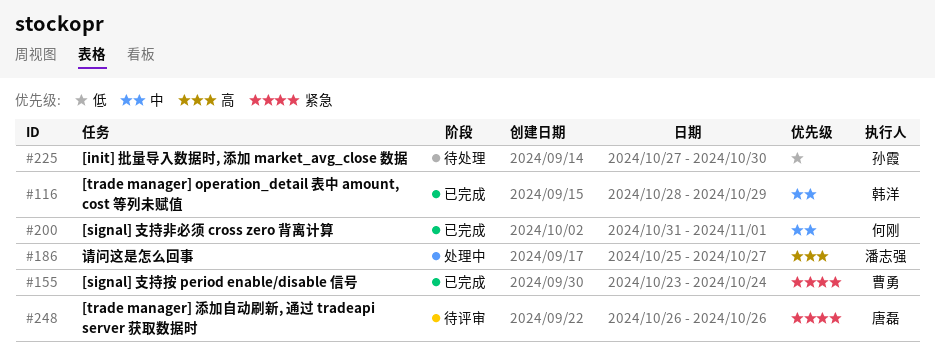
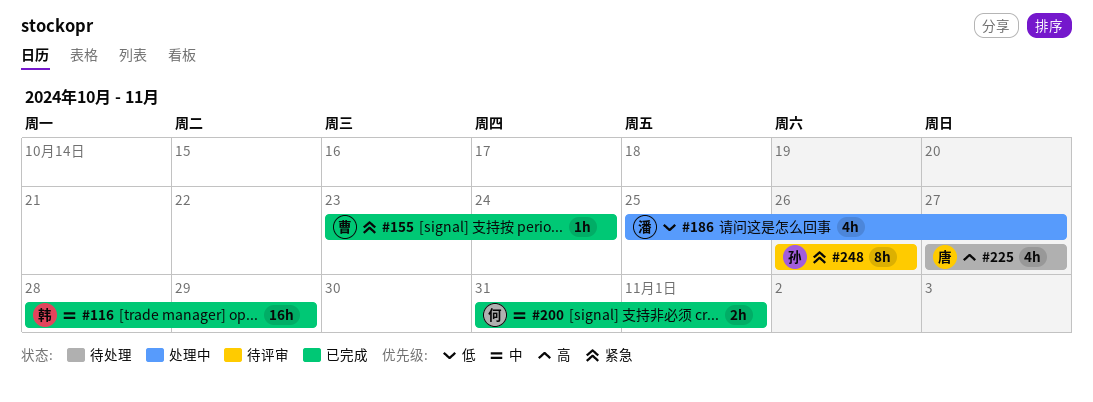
#186, priority: 高 -> 低
#225, owner: 孙霞 -> 唐磊
#225, priority: 低 -> 高
#225, due: Oct 30 -> Oct 27
#248, owner: 唐磊 -> 孙霞

